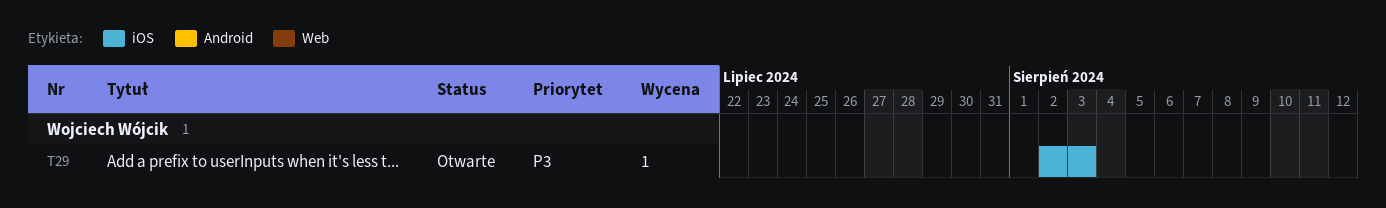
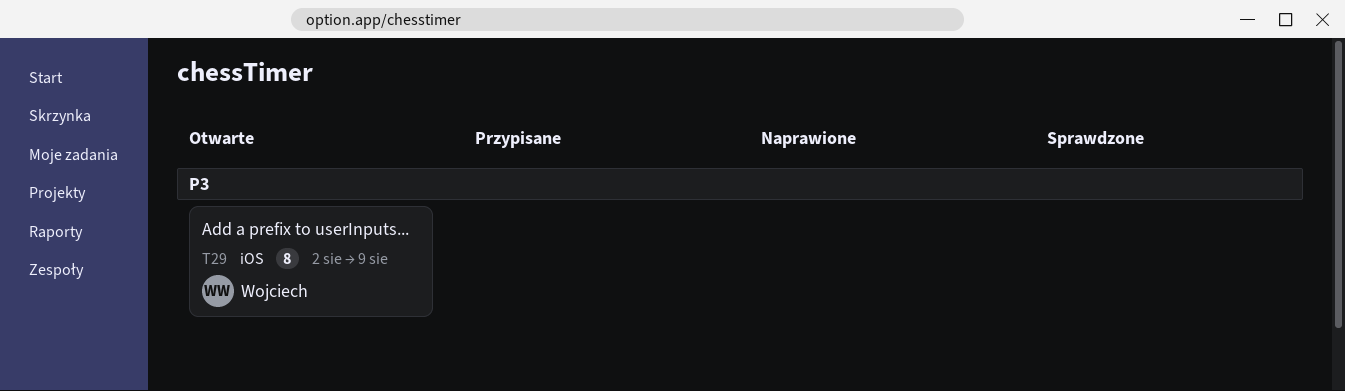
T29, estimate: 1 -> 8
T29, due: Aug 3 -> Aug 9

